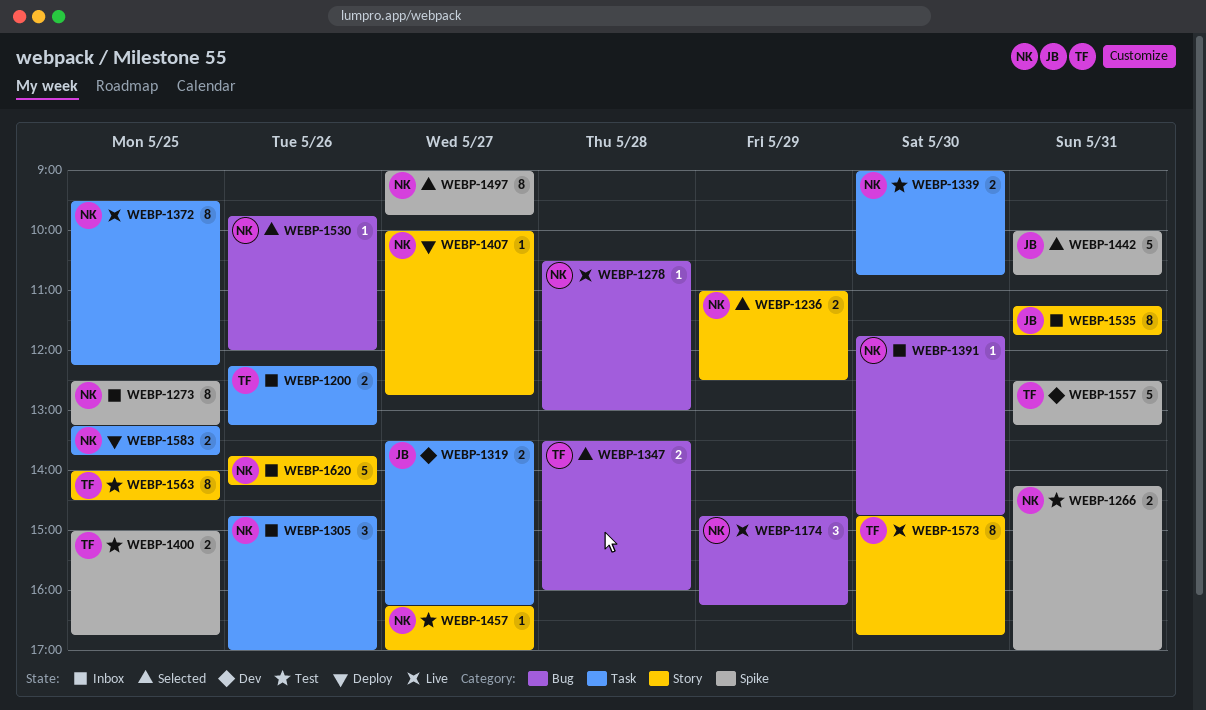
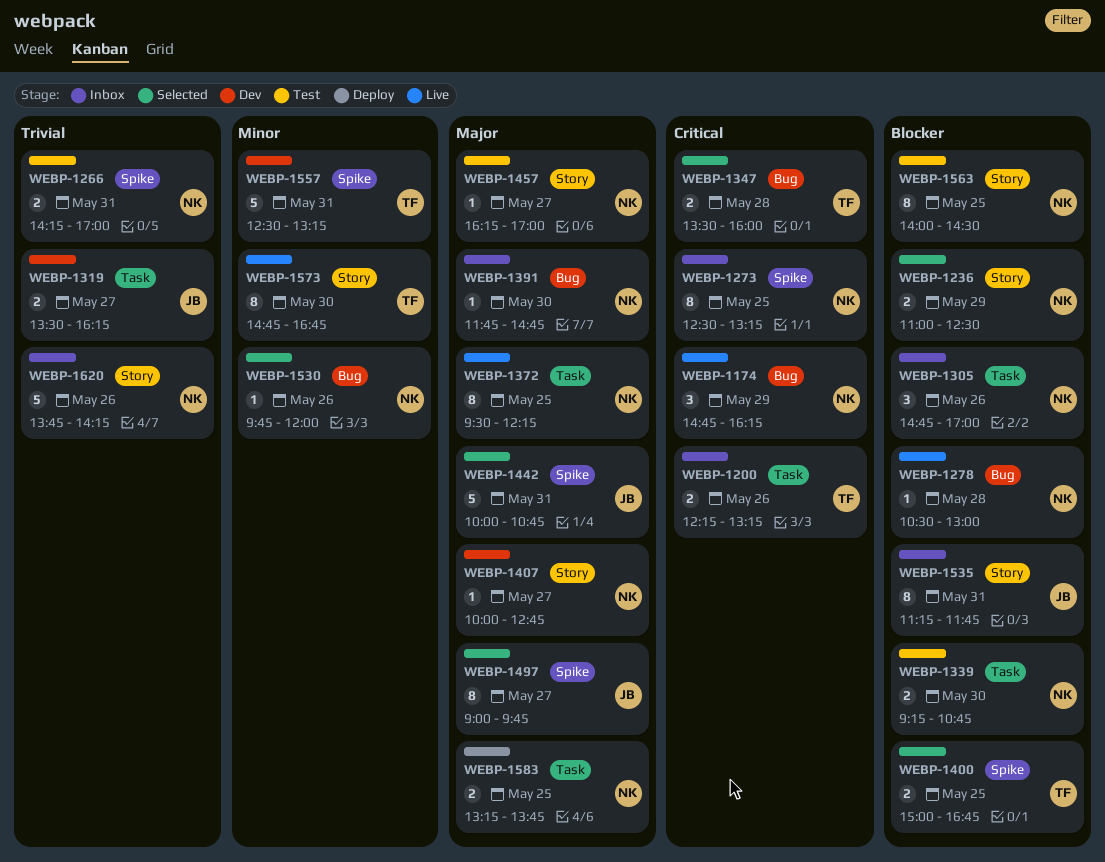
WEBP-1339, begins: 09:00 -> 09:15
WEBP-1400, status: Test -> Selected
WEBP-1407, status: Deploy -> Dev
WEBP-1497, owner: NK -> JB
WEBP-1563, owner: TF -> NK

